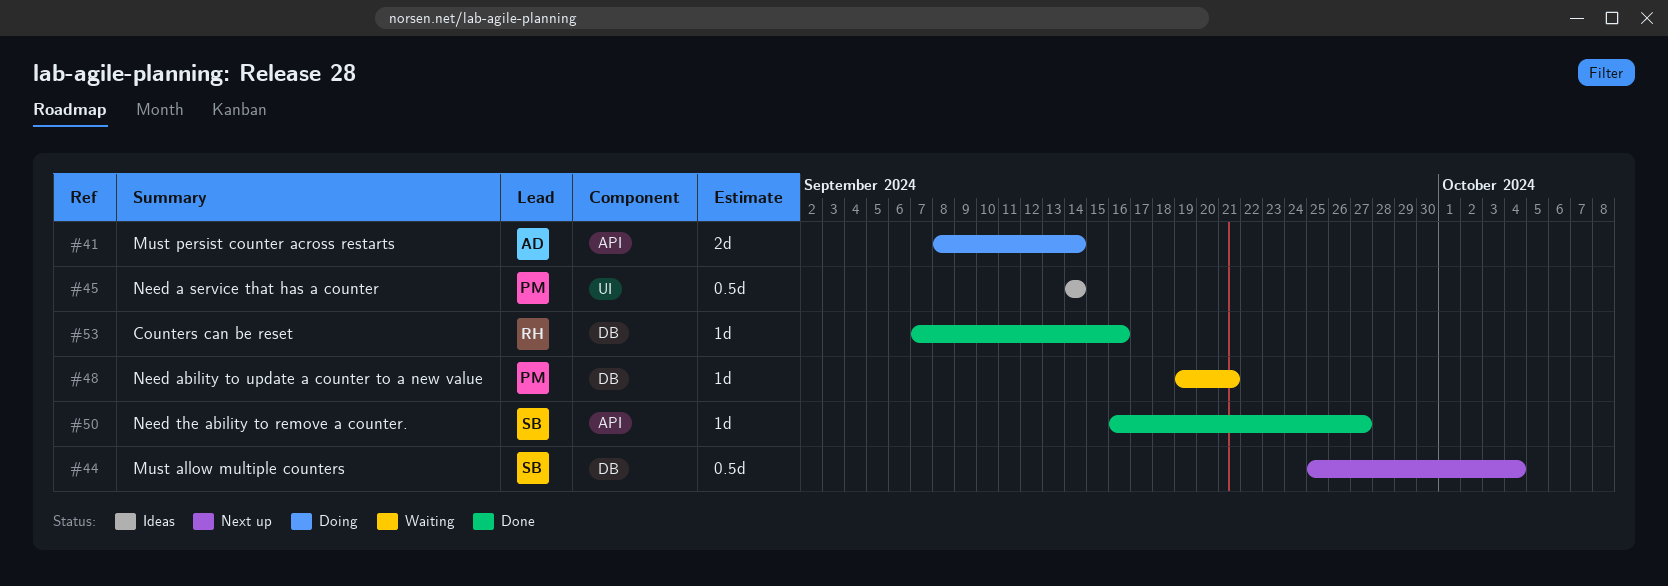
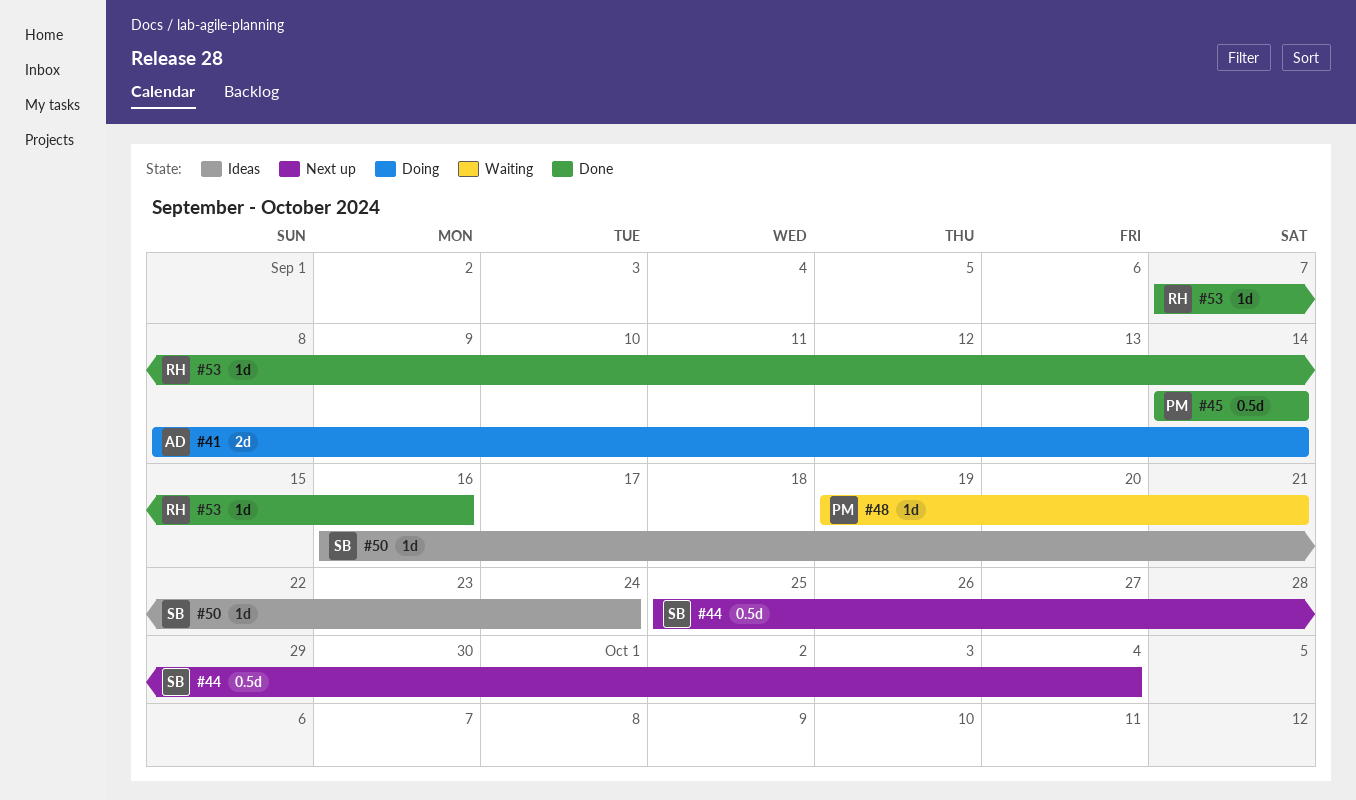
#45, status: Ideas -> Done
#50, status: Done -> Ideas
#50, due: Sep 27 -> Sep 24

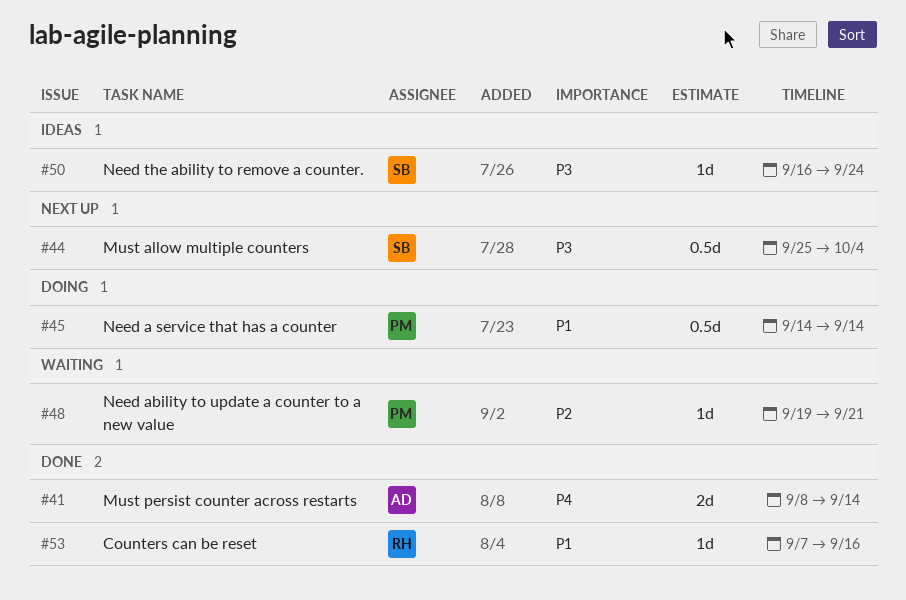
#41, status: Doing -> Done
#45, status: Done -> Doing

